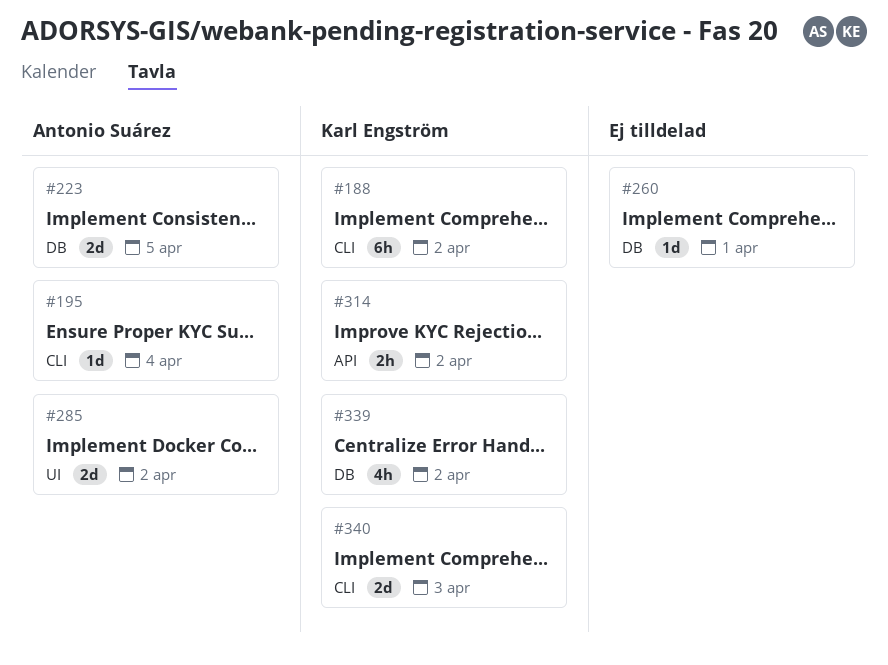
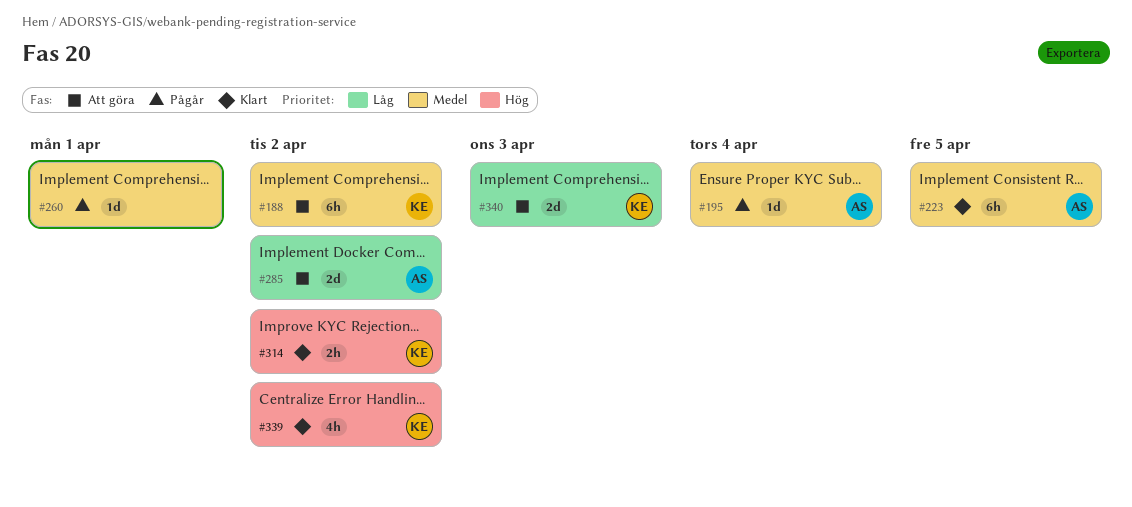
#223, estimate: 2d -> 6h

